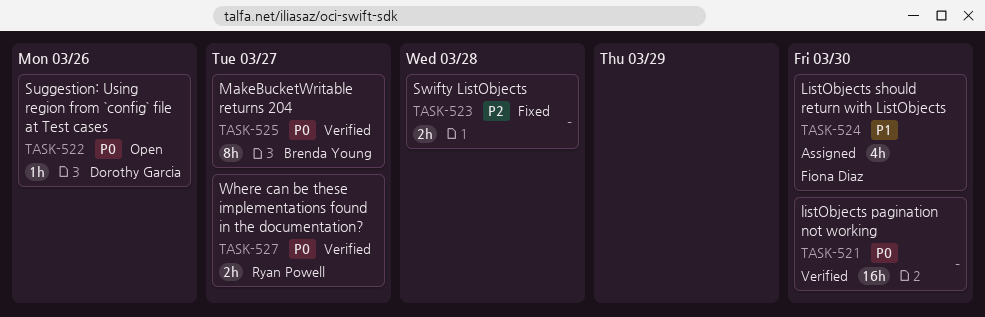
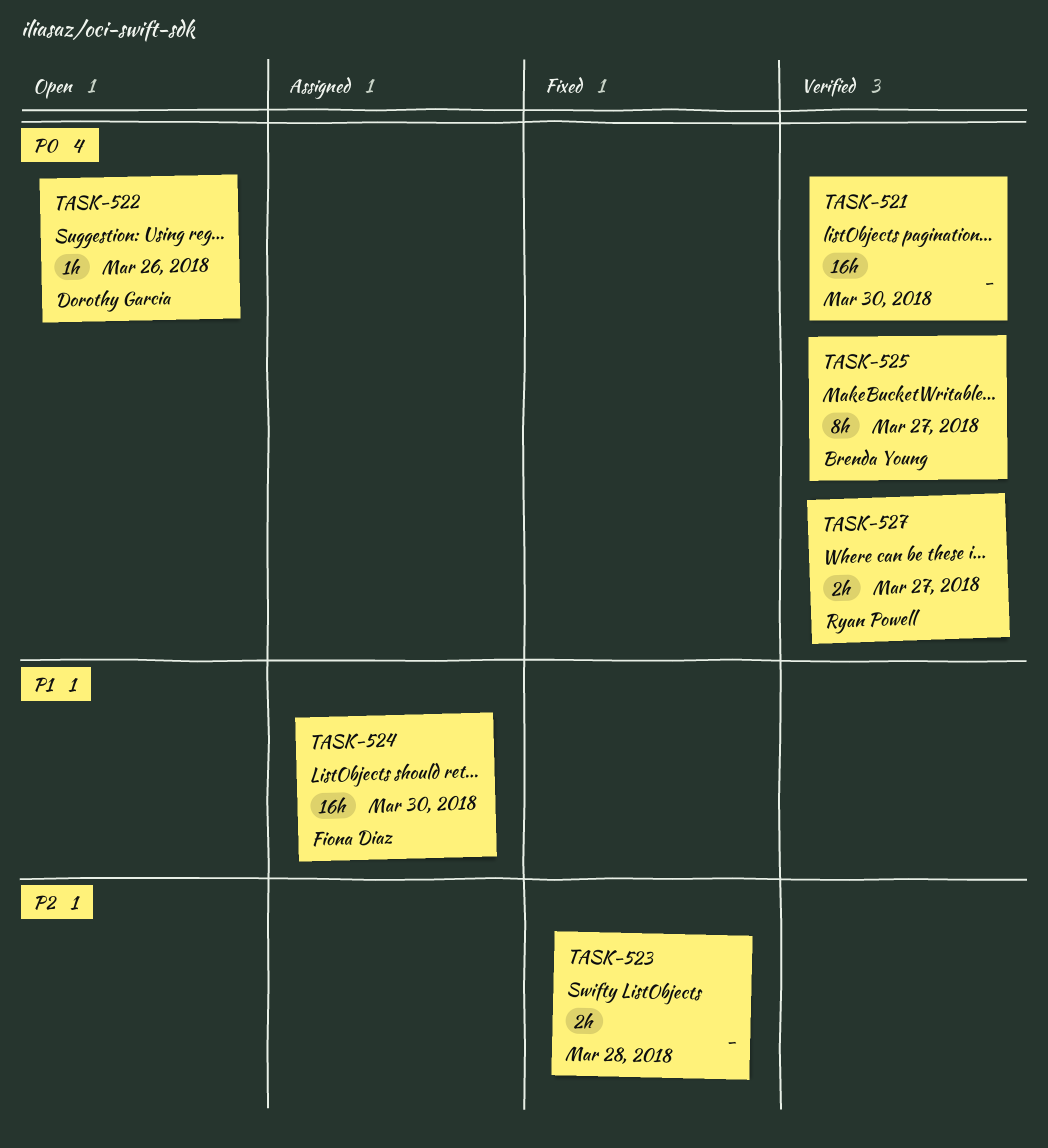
TASK-524, estimate: 4h -> 16h

